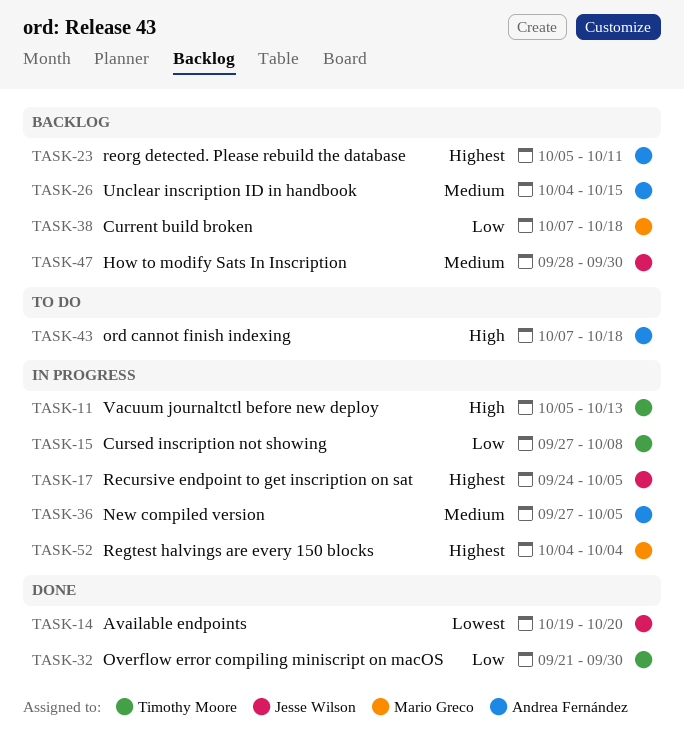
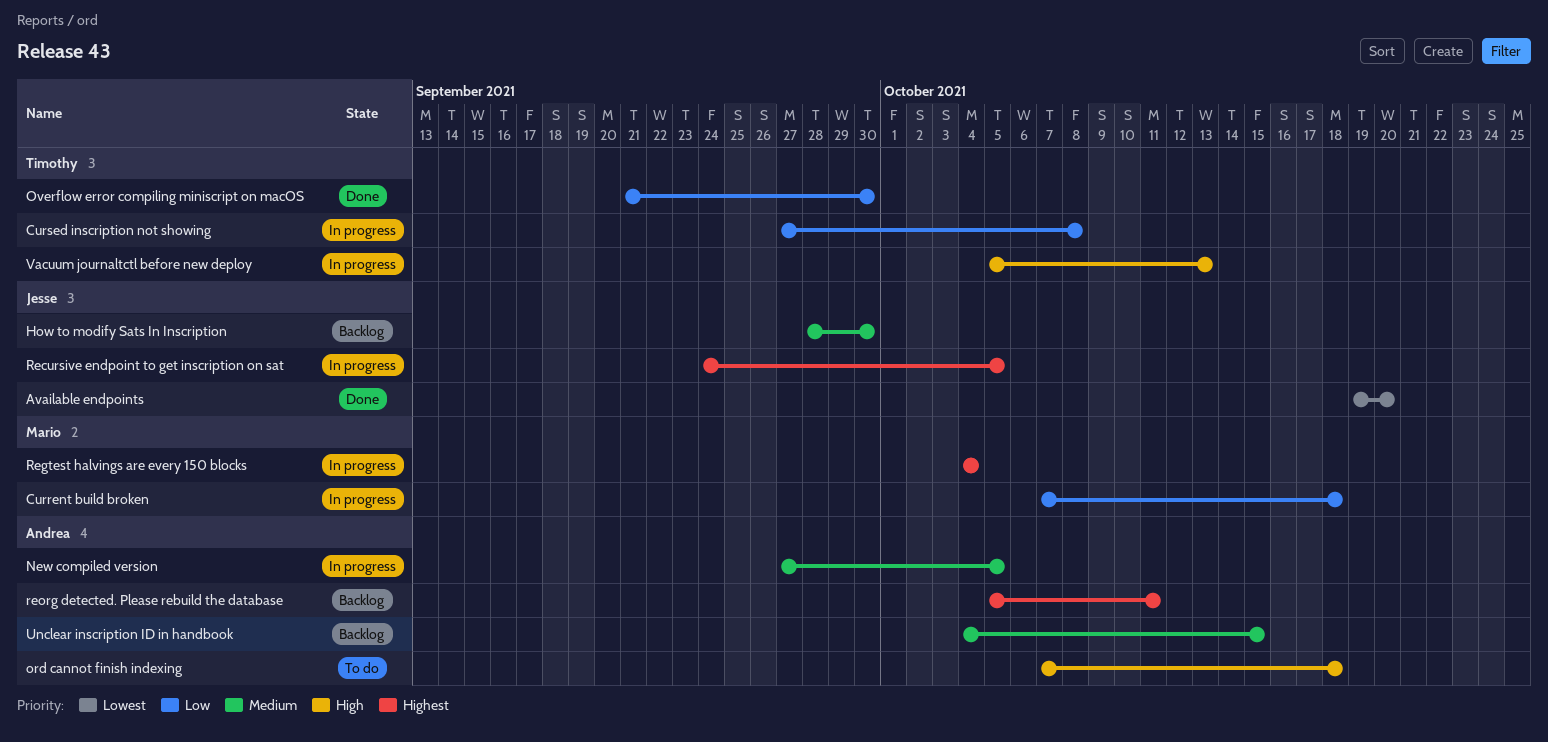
Current build broken, status: Backlog -> In progress

